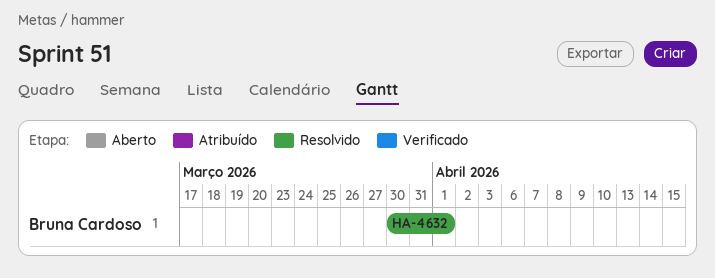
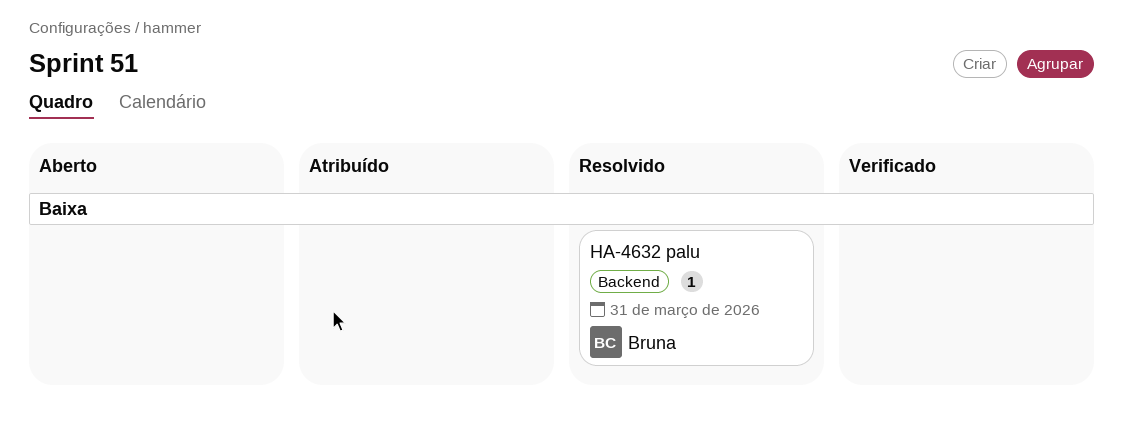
HA-4632, due: Apr 1 -> Mar 31

